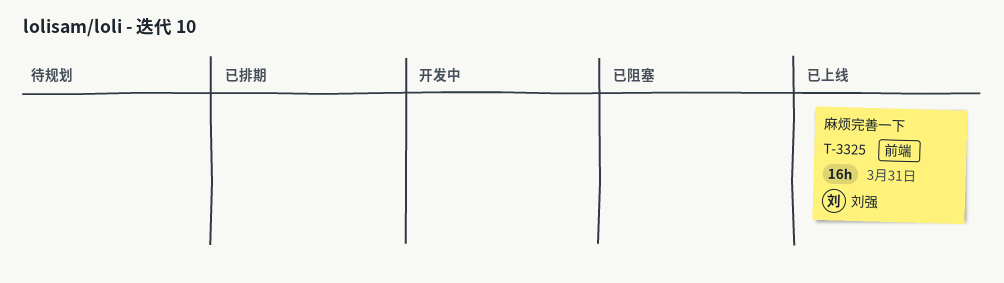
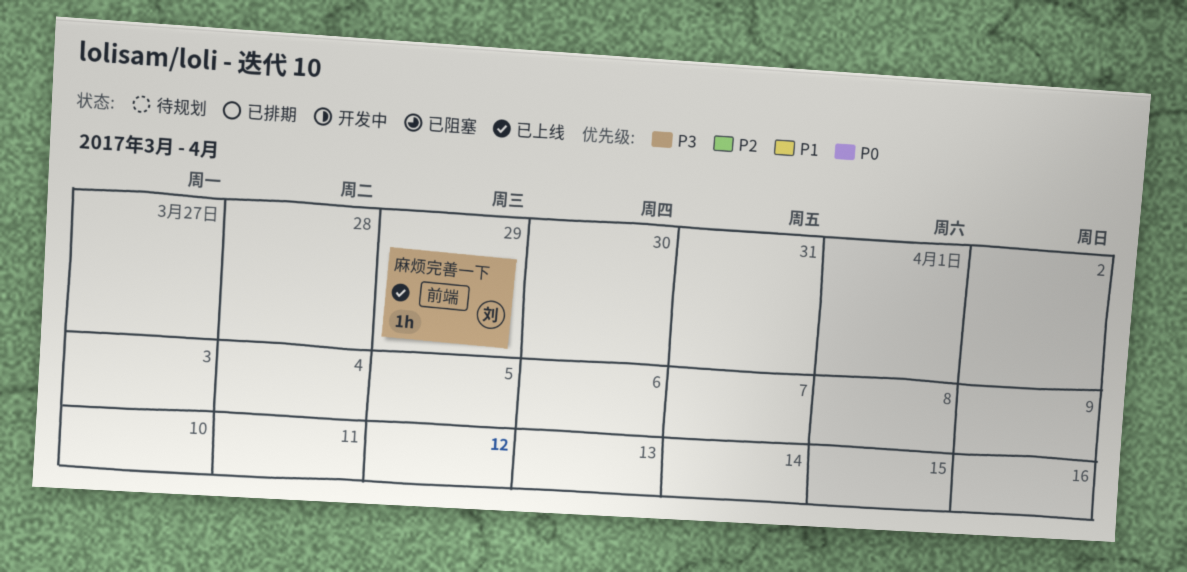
麻烦完善一下, estimate: 16h -> 1h
麻烦完善一下, due: Mar 31 -> Mar 29

